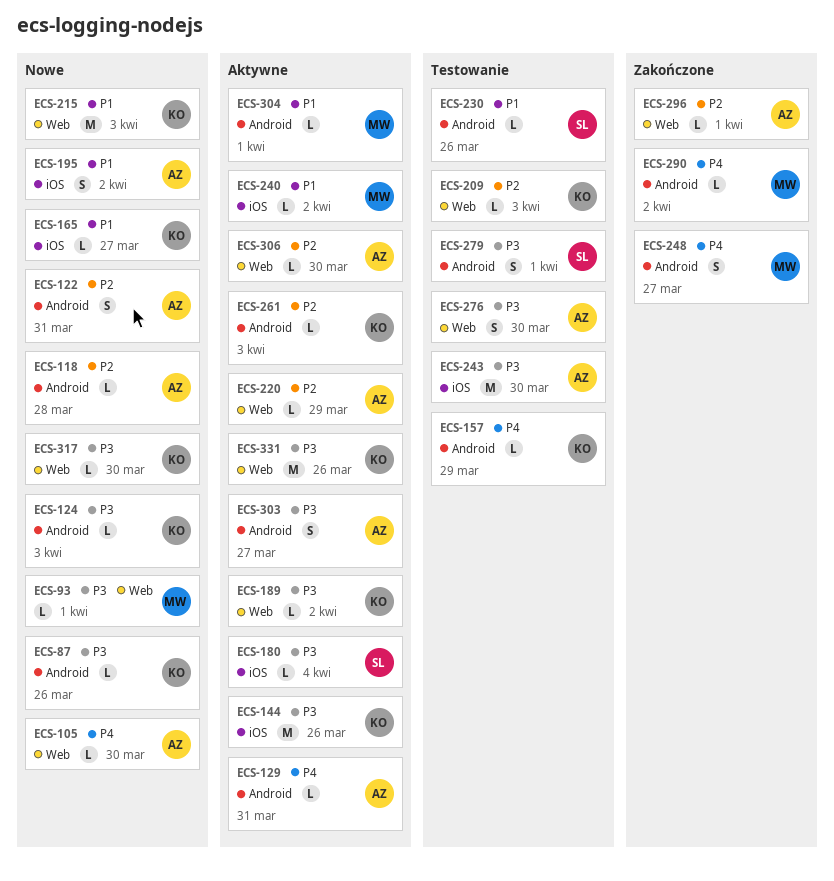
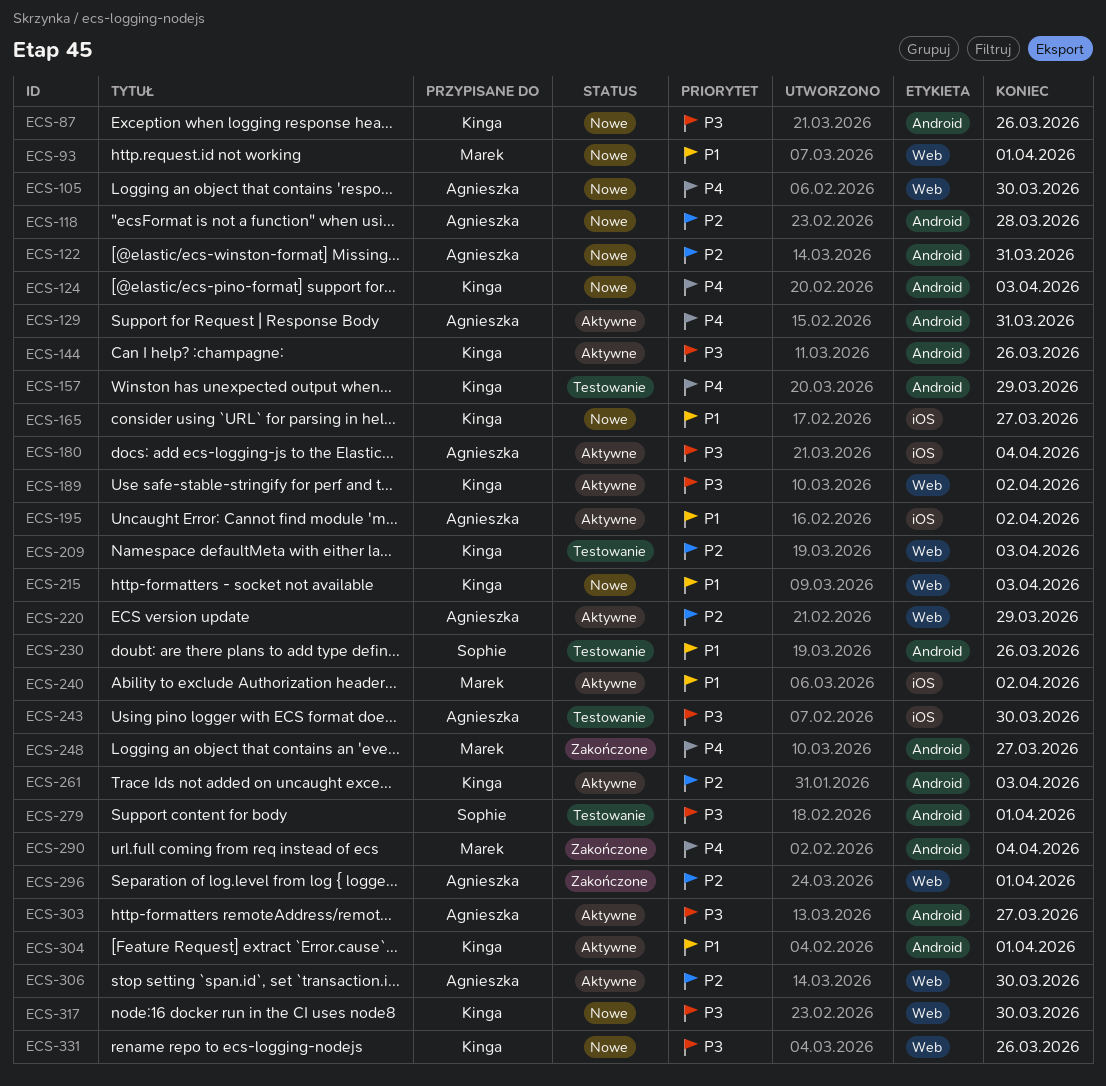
ECS-93, priority: P3 -> P1
ECS-124, priority: P3 -> P4
ECS-144, label: iOS -> Android
ECS-180, owner: Sophie -> Agnieszka
ECS-195, status: Nowe -> Aktywne
ECS-276: present -> none
ECS-290, due: Apr 2 -> Apr 4
ECS-304, owner: Marek -> Kinga
ECS-331, status: Aktywne -> Nowe

